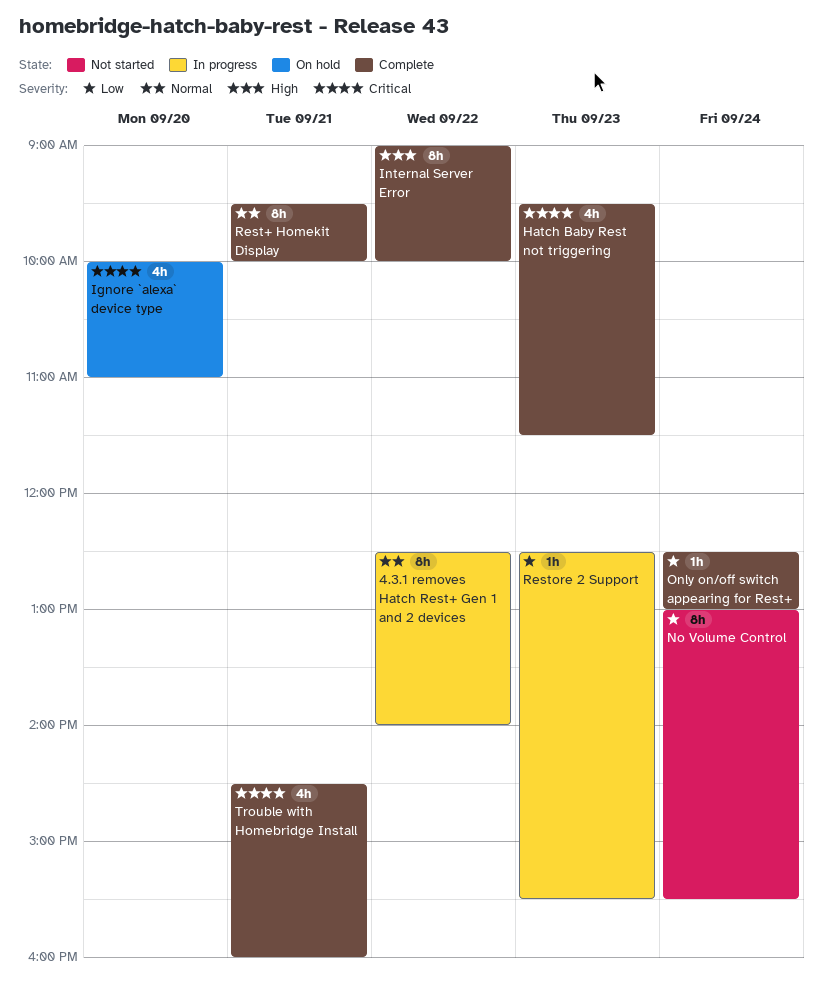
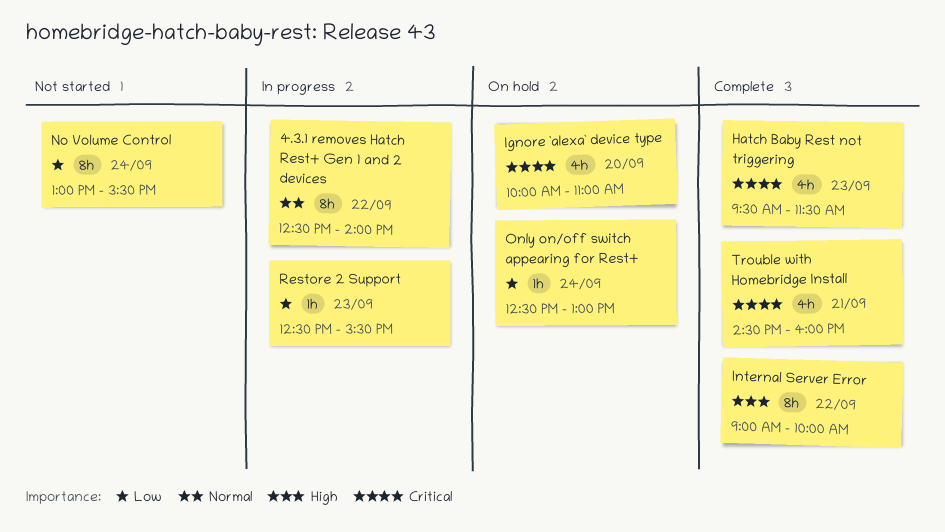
Only on/off switch appearing for Rest+, status: Complete -> On hold
Rest+ Homekit Display: present -> none

